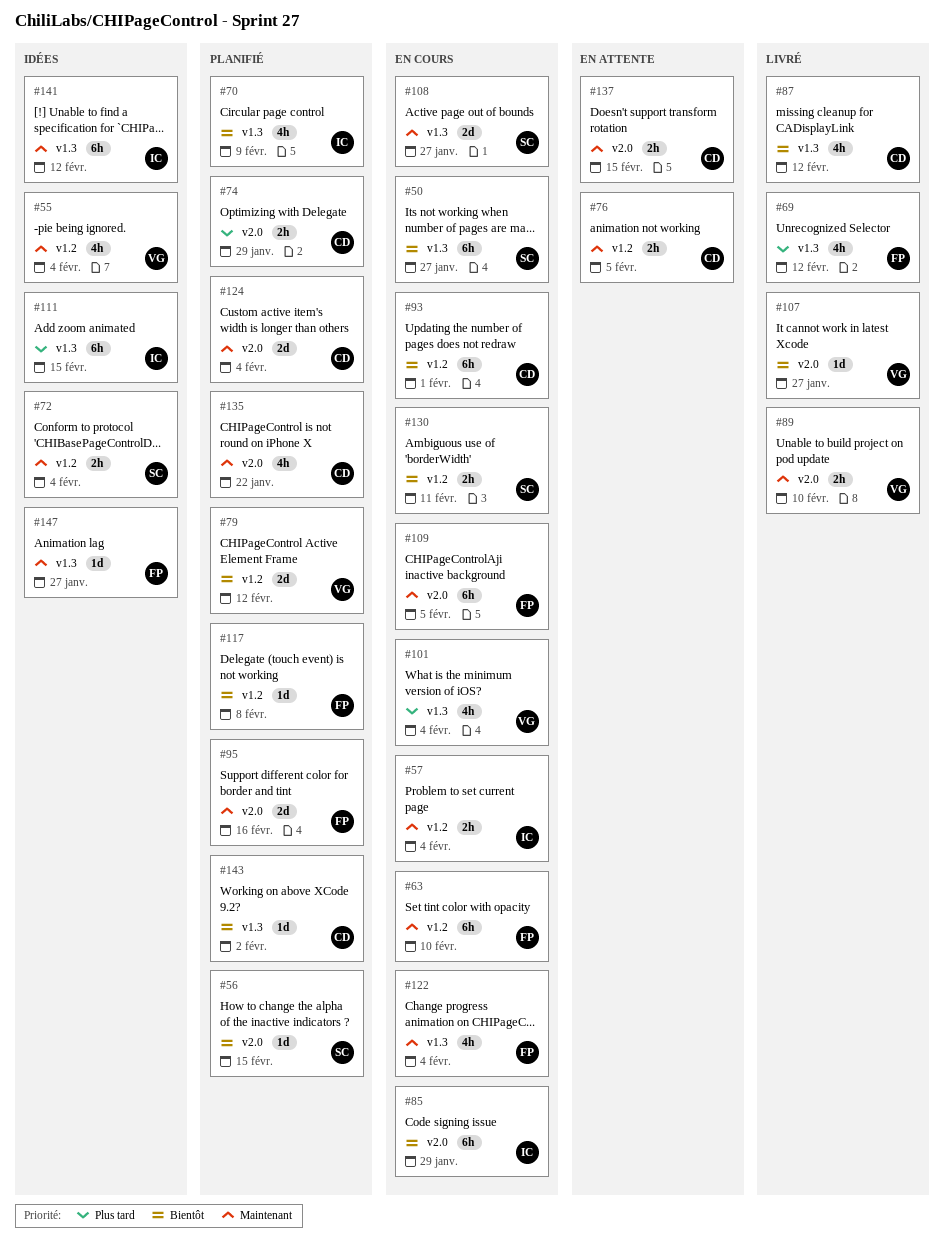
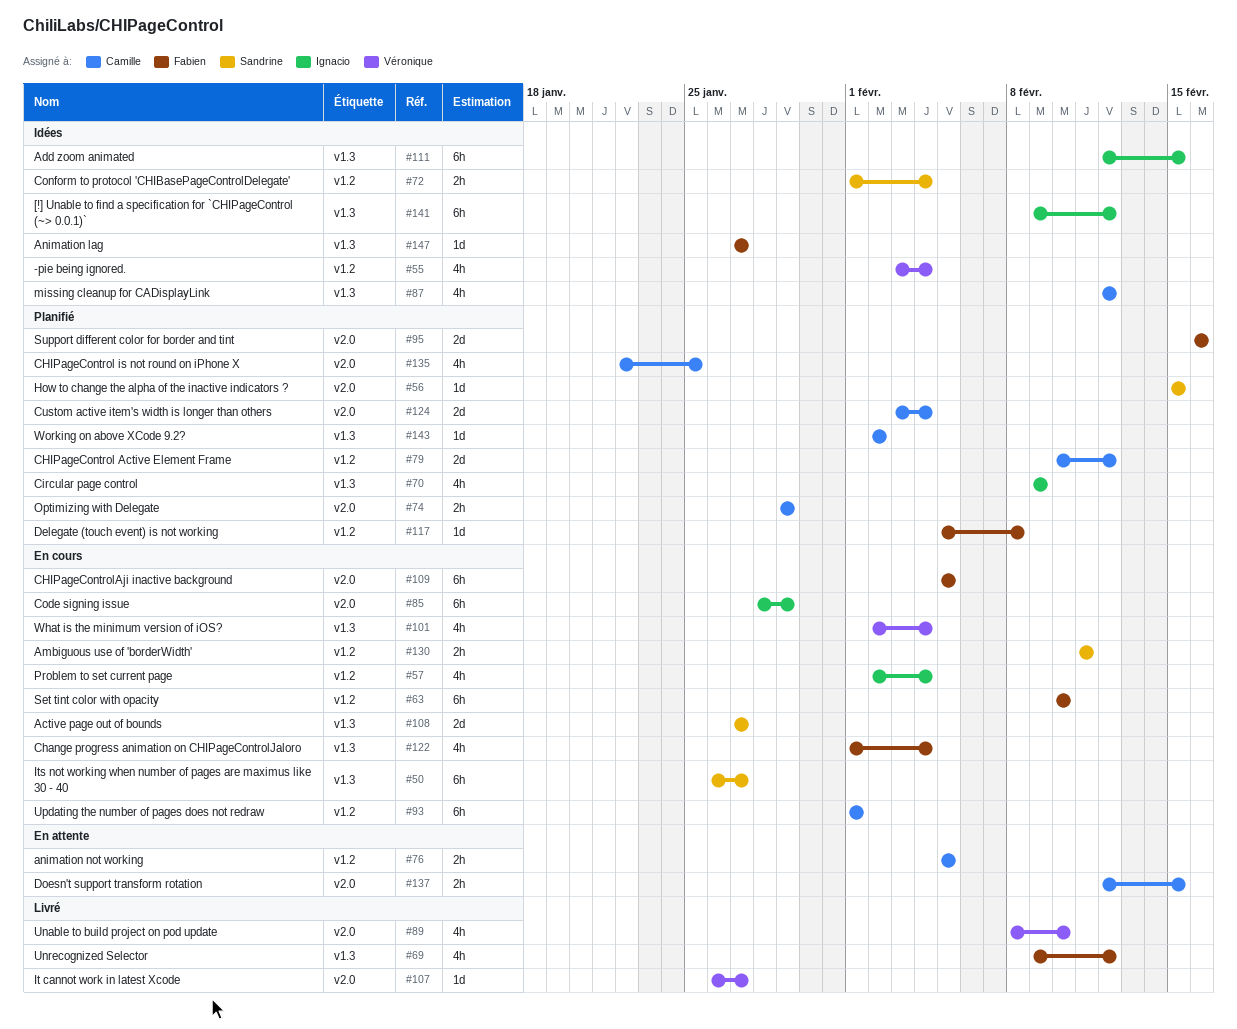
#57, estimate: 2h -> 4h
#79, owner: Véronique -> Camille
#87, status: Livré -> Idées
#89, estimate: 2h -> 4h
#135, due: Jan 22 -> Jan 25

